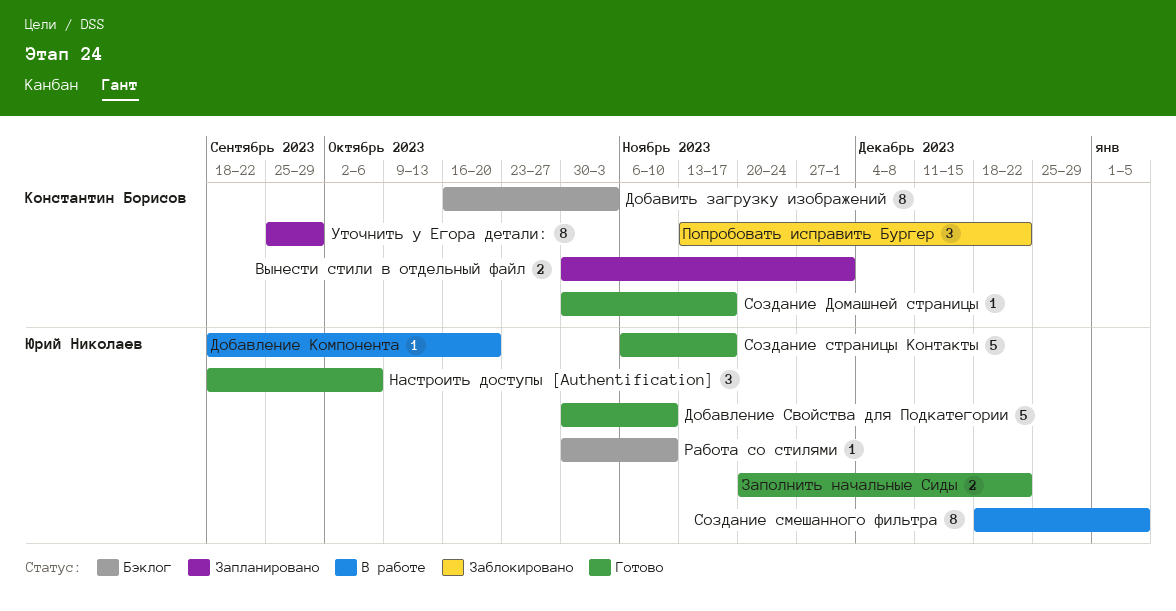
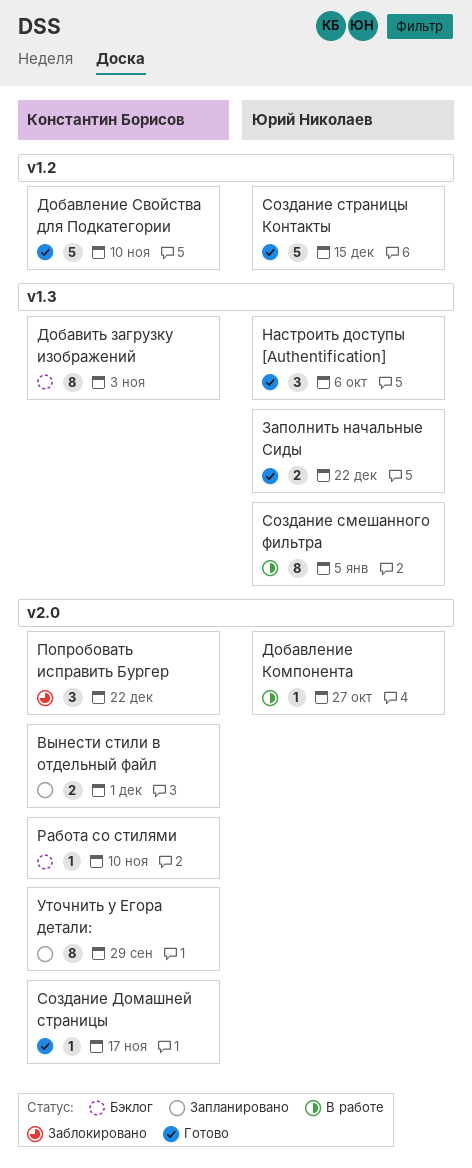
Добавление Компонента, due: Oct 20 -> Oct 27
Добавление Свойства для Подкатегории, owner: Юрий Николаев -> Константин Борисов
Работа со стилями, owner: Юрий Николаев -> Константин Борисов
Создание страницы Контакты, due: Nov 17 -> Dec 15

